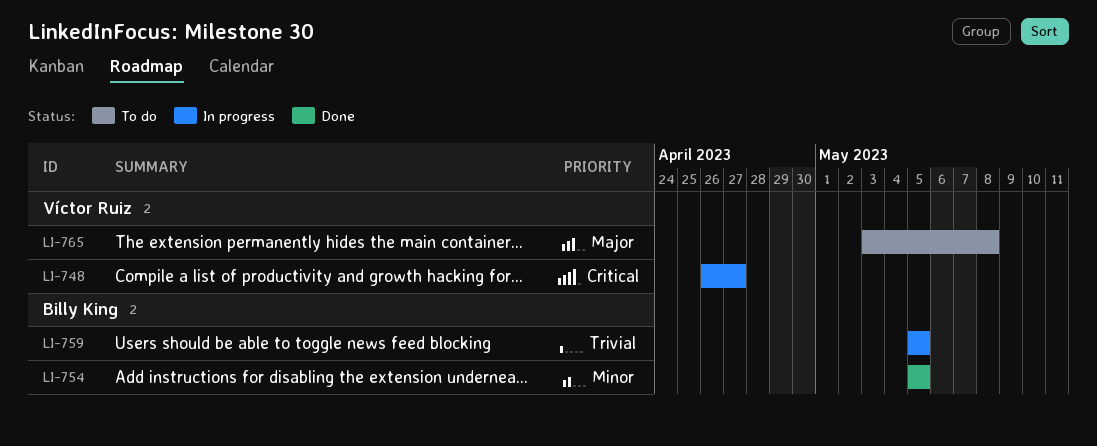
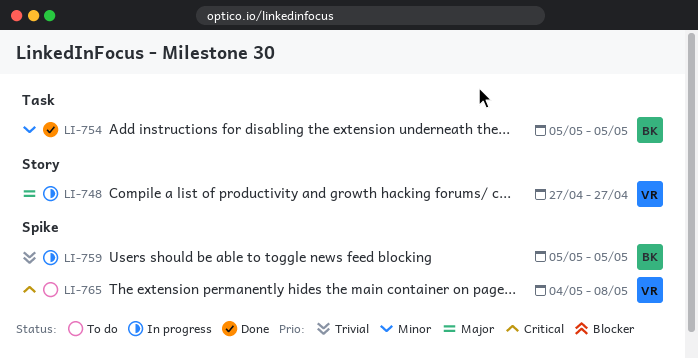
LI-748, priority: Critical -> Major
LI-748, start: Apr 26 -> Apr 27
LI-765, priority: Major -> Critical
LI-765, start: May 3 -> May 4

